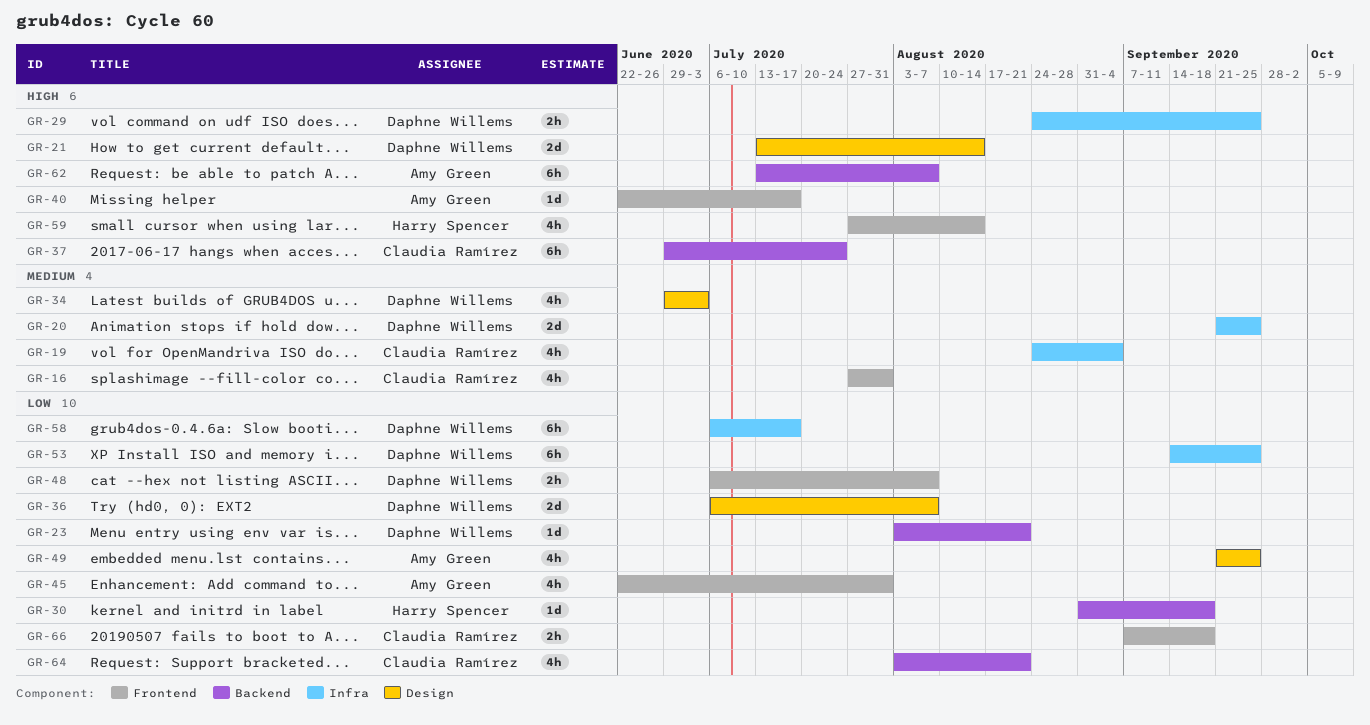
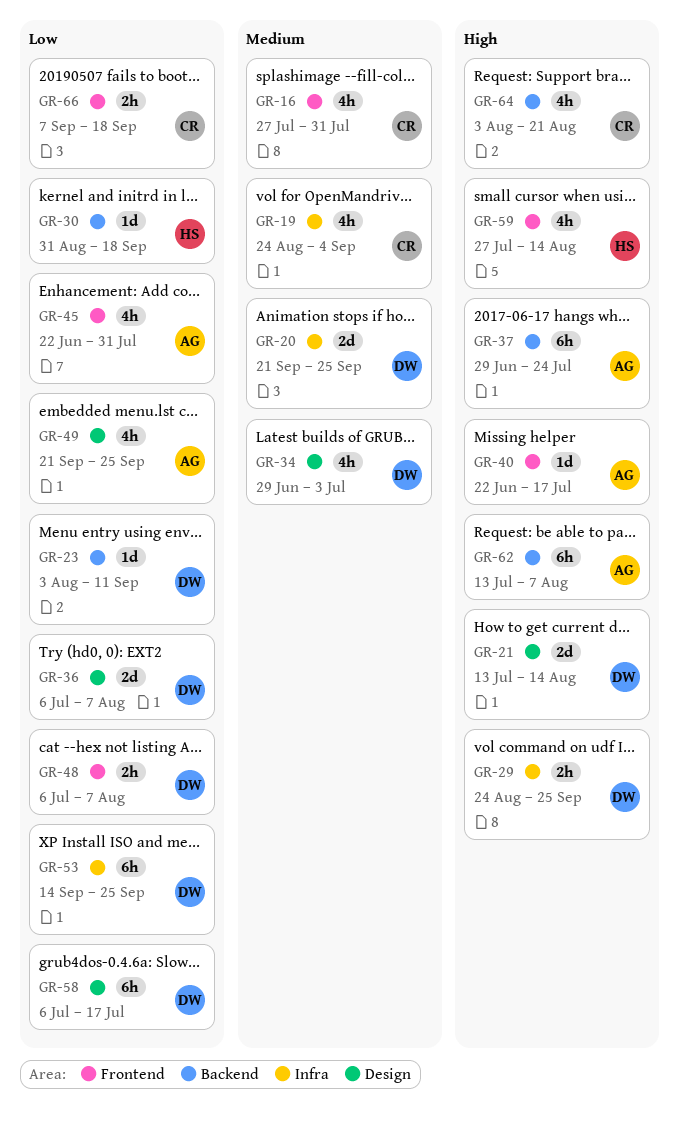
GR-23, due: Aug 21 -> Sep 11
GR-37, owner: Claudia Ramírez -> Amy Green
GR-58, label: Infra -> Design
GR-64, priority: Low -> High

